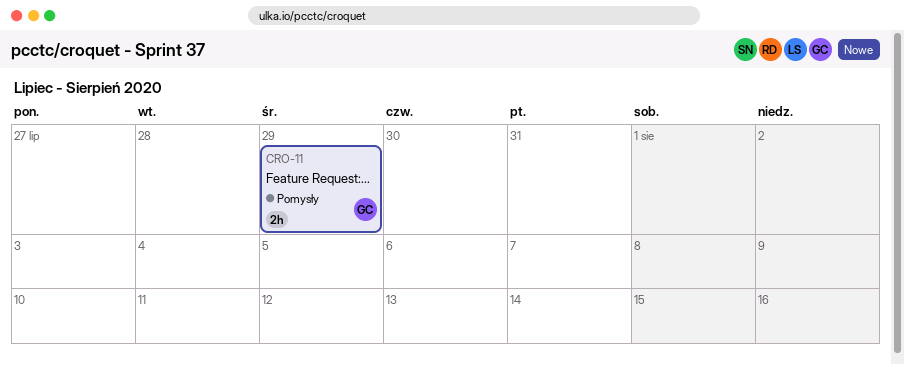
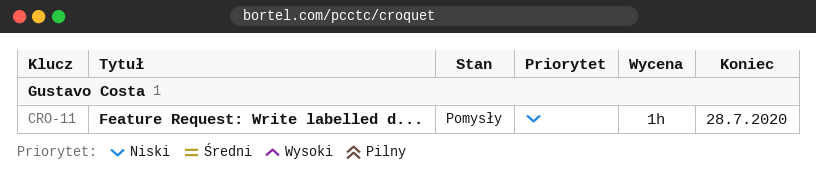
CRO-11, estimate: 2h -> 1h
CRO-11, due: Jul 29 -> Jul 28

